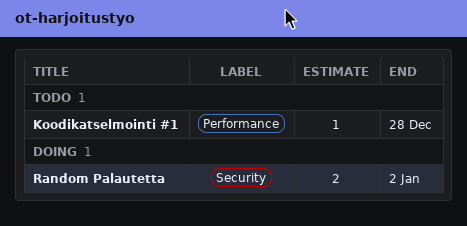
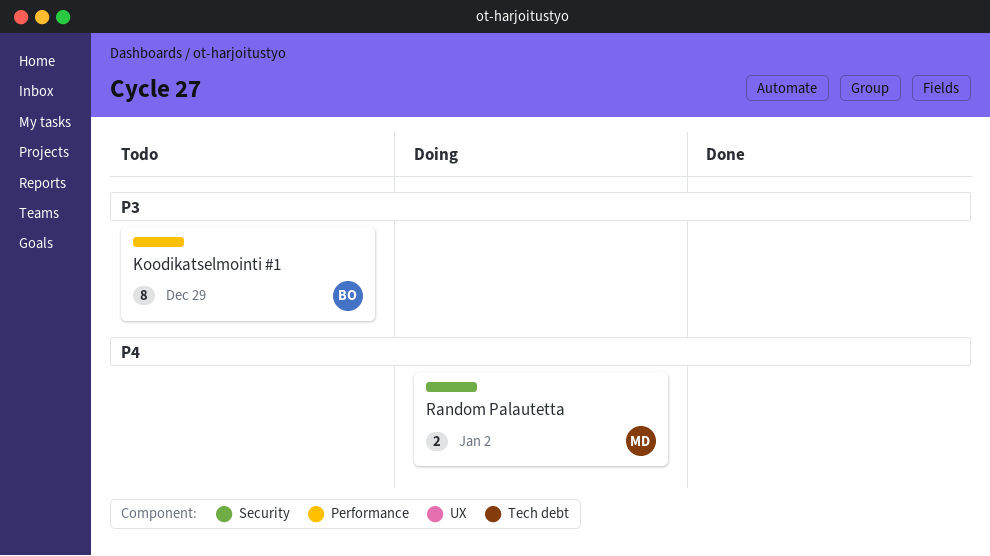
Koodikatselmointi #1, estimate: 1 -> 8
Koodikatselmointi #1, due: Dec 28 -> Dec 29

